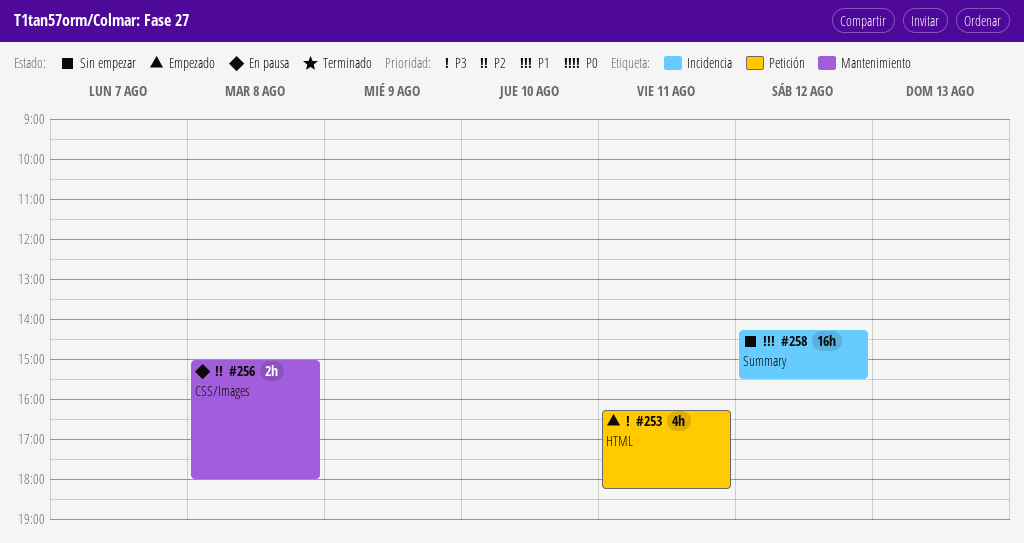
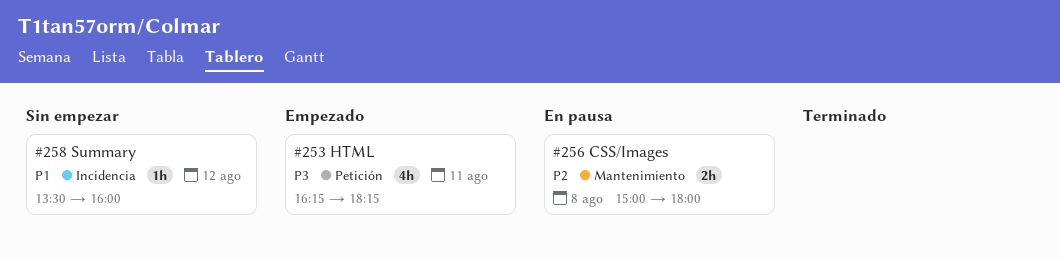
#258, estimate: 16h -> 1h
#258, begins: 14:15 -> 13:30
#258, ends: 15:30 -> 16:00

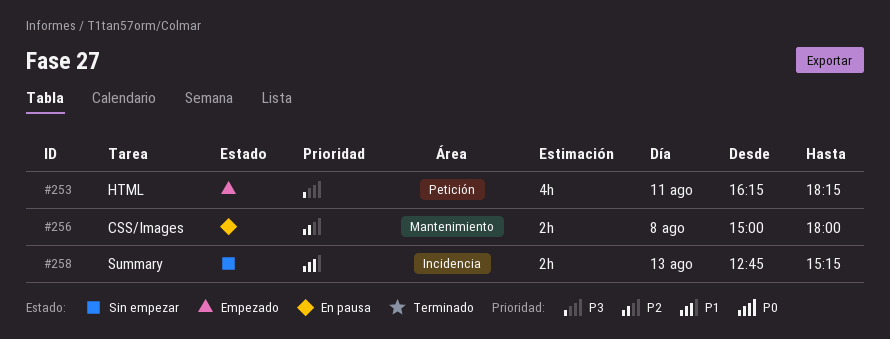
#258, estimate: 1h -> 2h
#258, day: Aug 12 -> Aug 13
#258, begins: 13:30 -> 12:45
#258, ends: 16:00 -> 15:15

